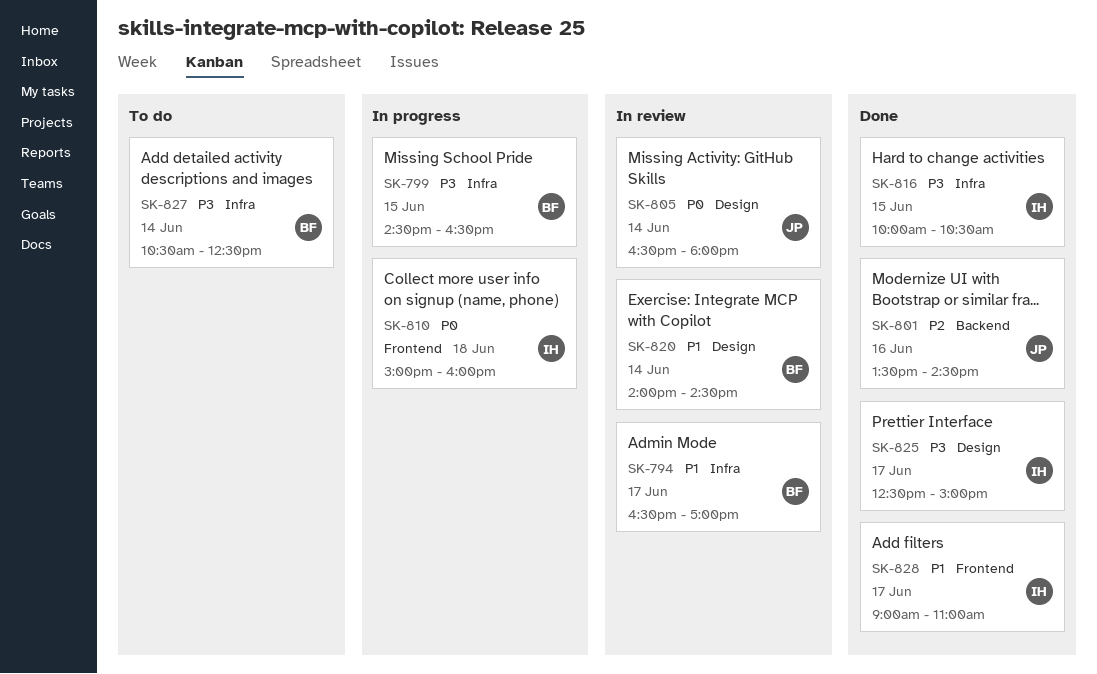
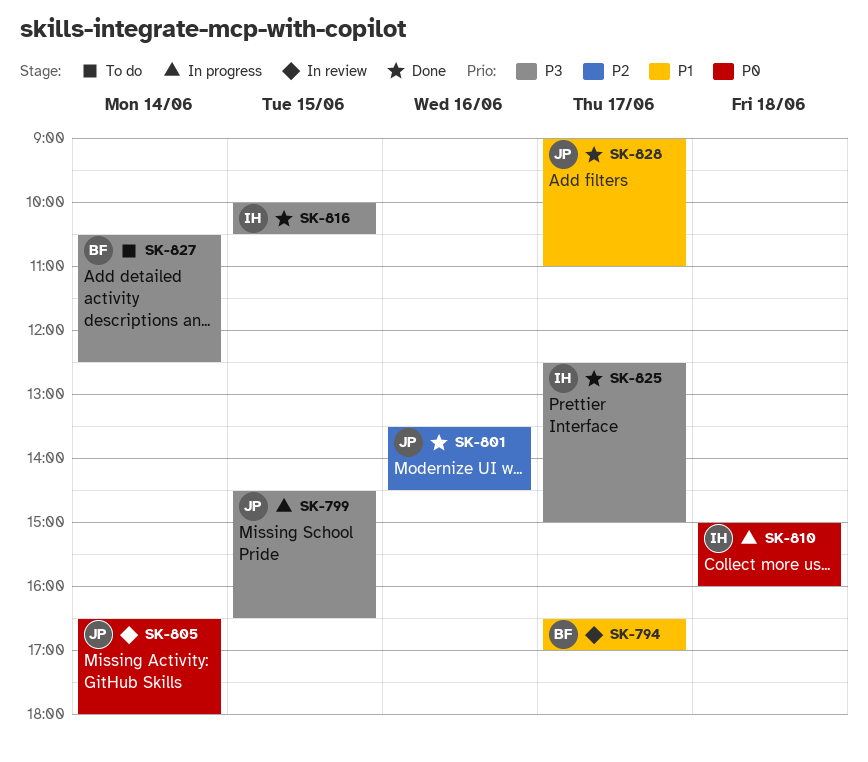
SK-799, owner: BF -> JP
SK-820: present -> none
SK-828, owner: IH -> JP

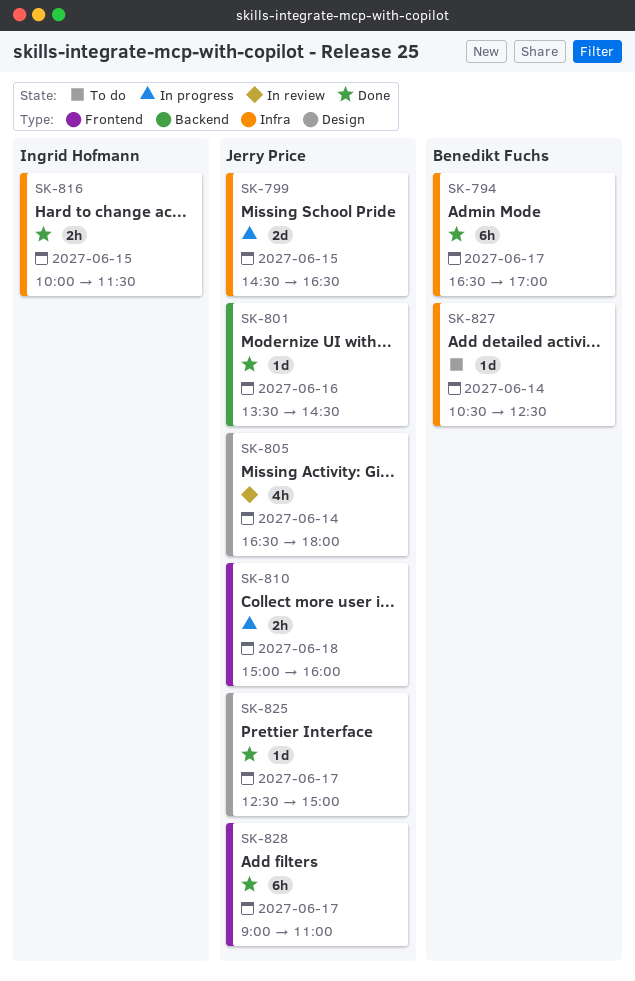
SK-794, status: In review -> Done
SK-810, owner: Ingrid Hofmann -> Jerry Price
SK-816, ends: 10:30 -> 11:30
SK-825, owner: Ingrid Hofmann -> Jerry Price

